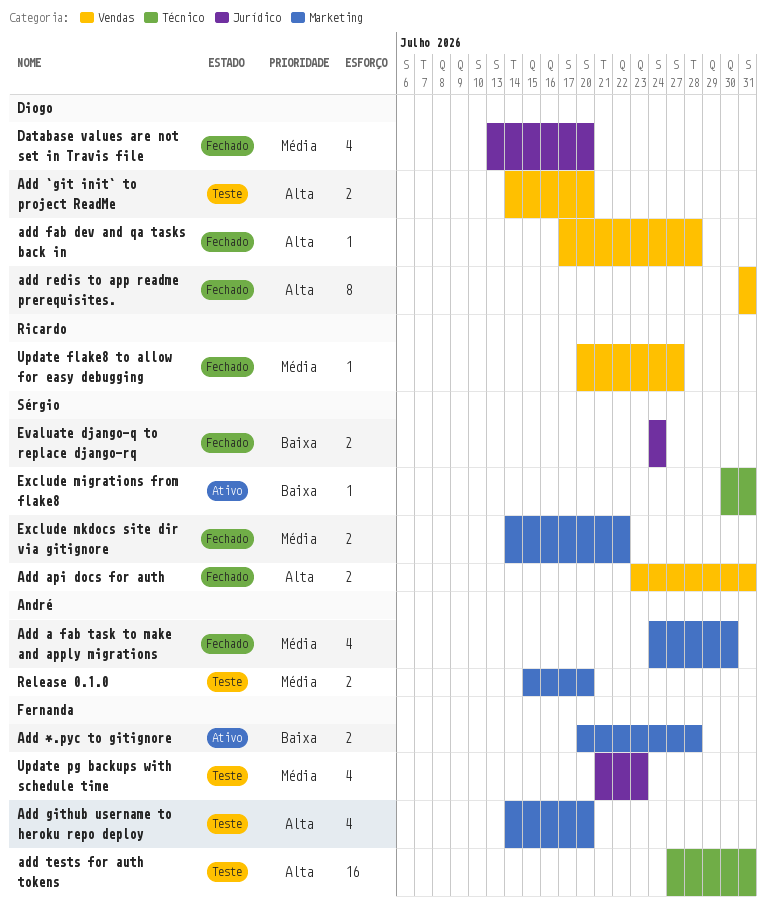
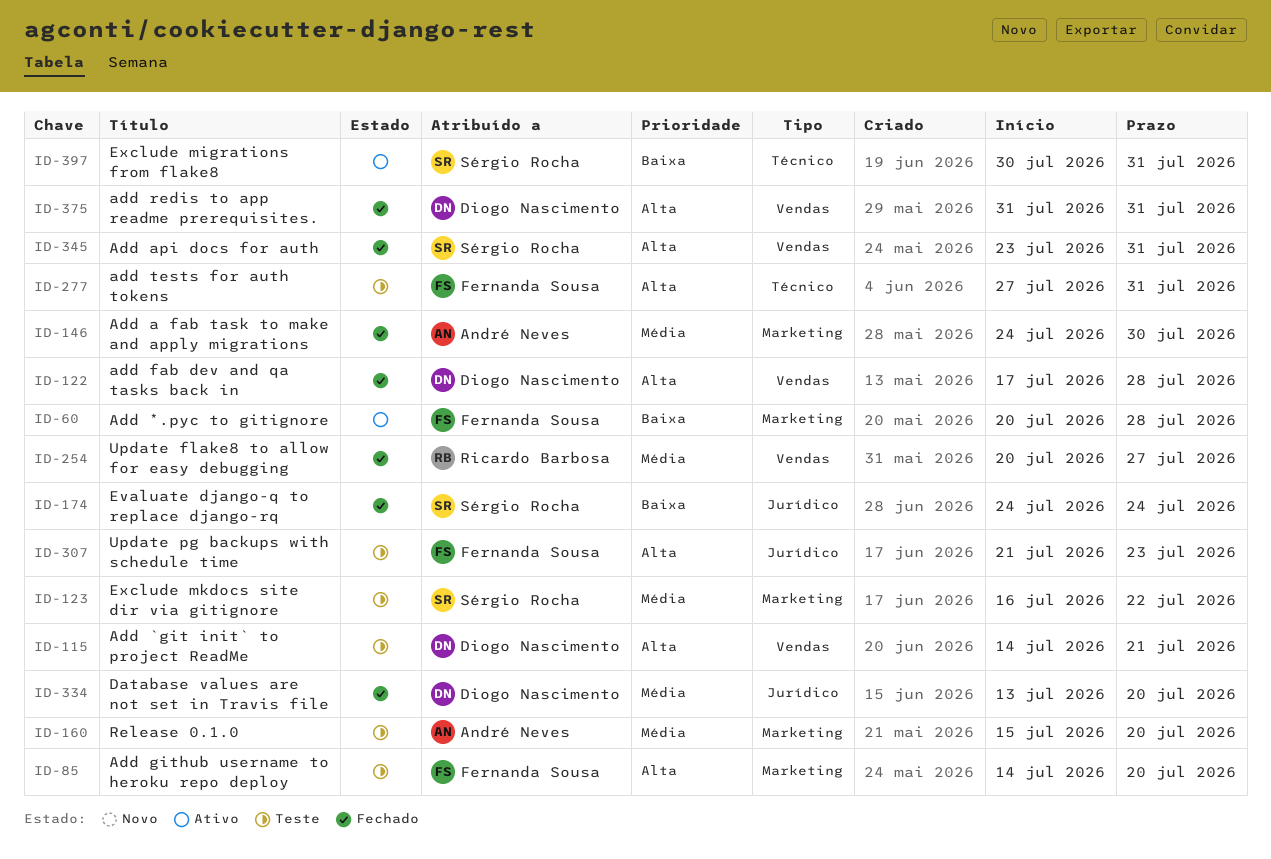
Add `git init` to project ReadMe, due: Jul 20 -> Jul 21
Exclude mkdocs site dir via gitignore, status: Fechado -> Teste
Exclude mkdocs site dir via gitignore, start: Jul 14 -> Jul 16
Update pg backups with schedule time, priority: Média -> Alta

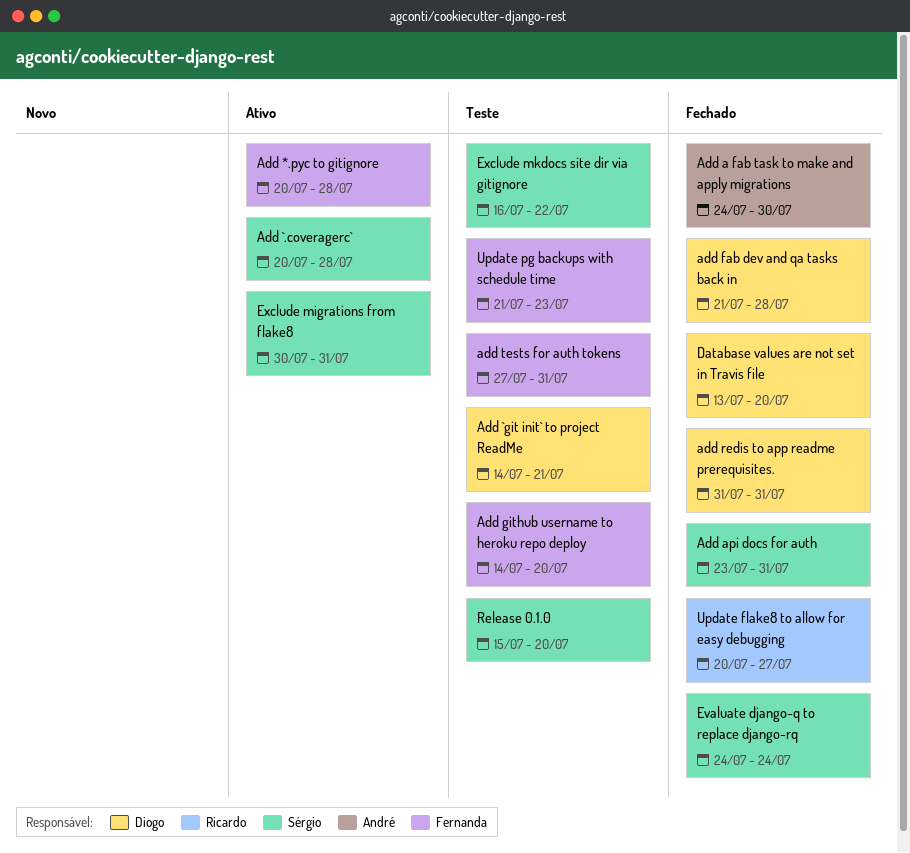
Add `.coveragerc`: none -> present
add fab dev and qa tasks back in, start: Jul 17 -> Jul 21
Release 0.1.0, owner: André Neves -> Sérgio Rocha

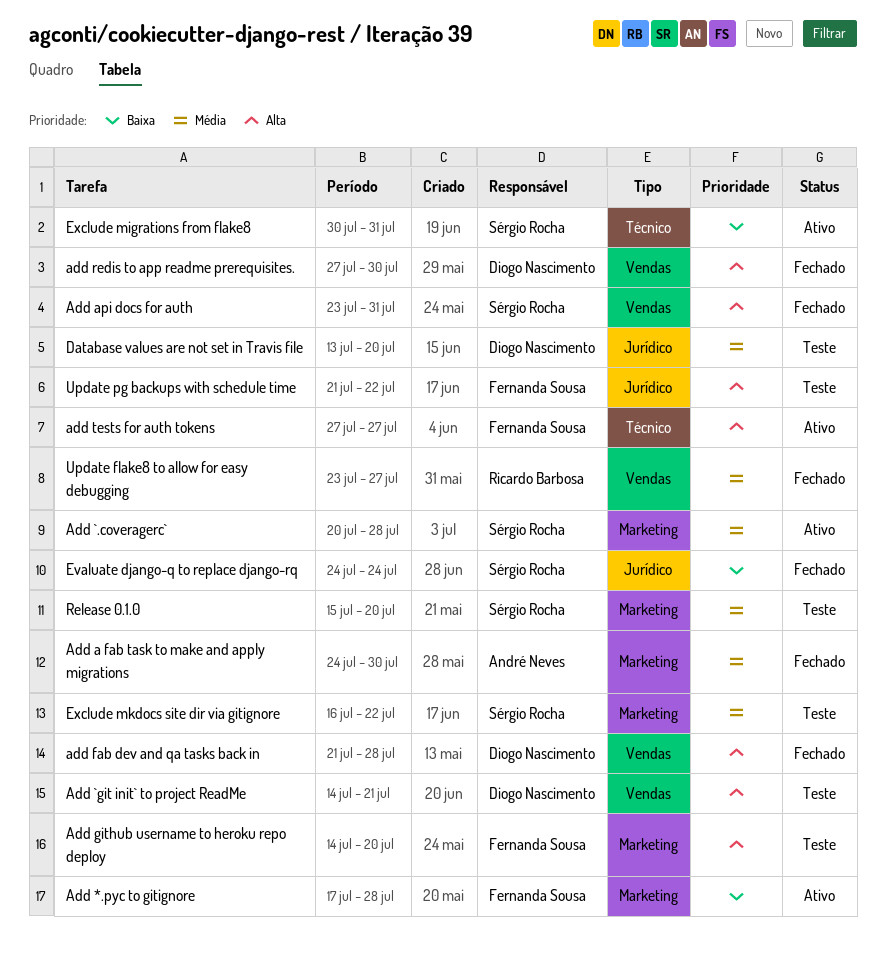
Add *.pyc to gitignore, start: Jul 20 -> Jul 17
add redis to app readme prerequisites., start: Jul 31 -> Jul 27
add redis to app readme prerequisites., due: Jul 31 -> Jul 30
add tests for auth tokens, status: Teste -> Ativo
add tests for auth tokens, due: Jul 31 -> Jul 27
Database values are not set in Travis file, status: Fechado -> Teste
Update flake8 to allow for easy debugging, start: Jul 20 -> Jul 23
Update pg backups with schedule time, due: Jul 23 -> Jul 22

